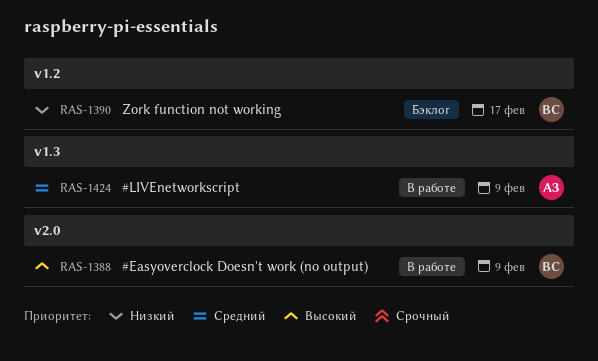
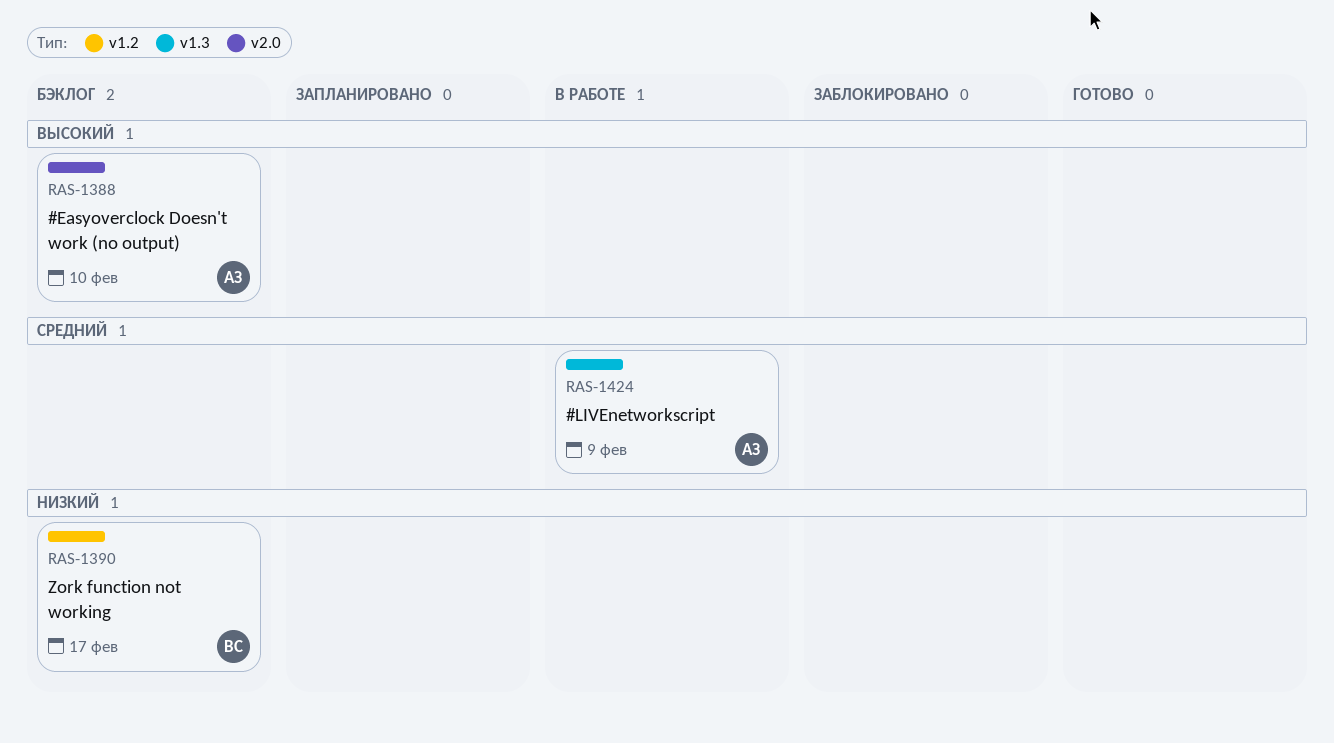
RAS-1388, status: В работе -> Бэклог
RAS-1388, owner: ВС -> АЗ
RAS-1388, due: Feb 9 -> Feb 10

